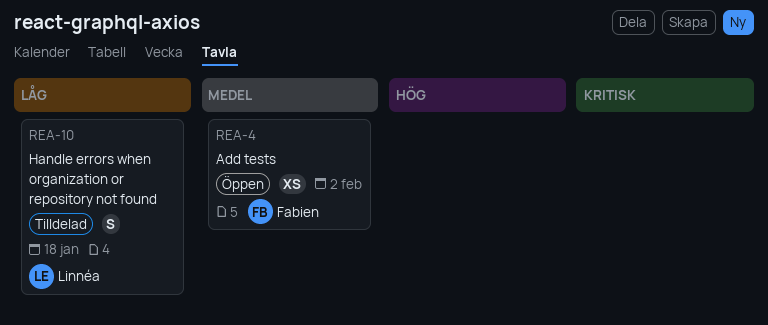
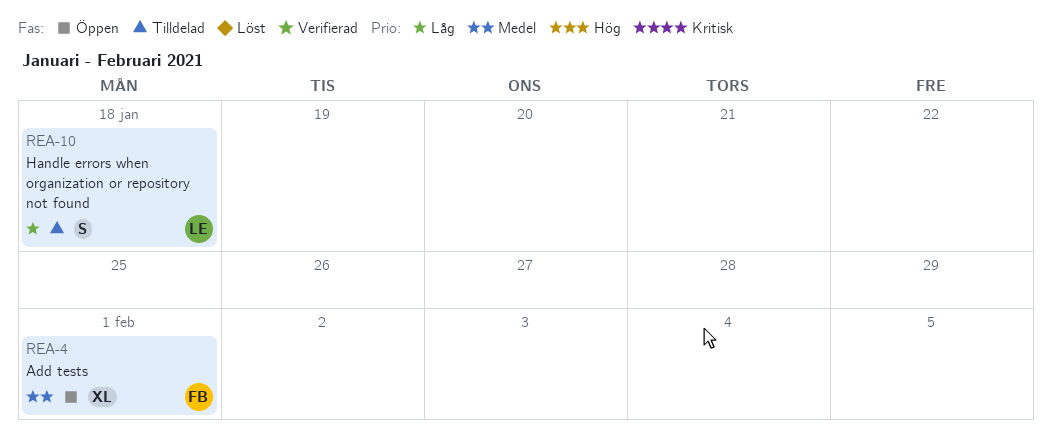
REA-4, estimate: XS -> XL
REA-4, due: Feb 2 -> Feb 1

